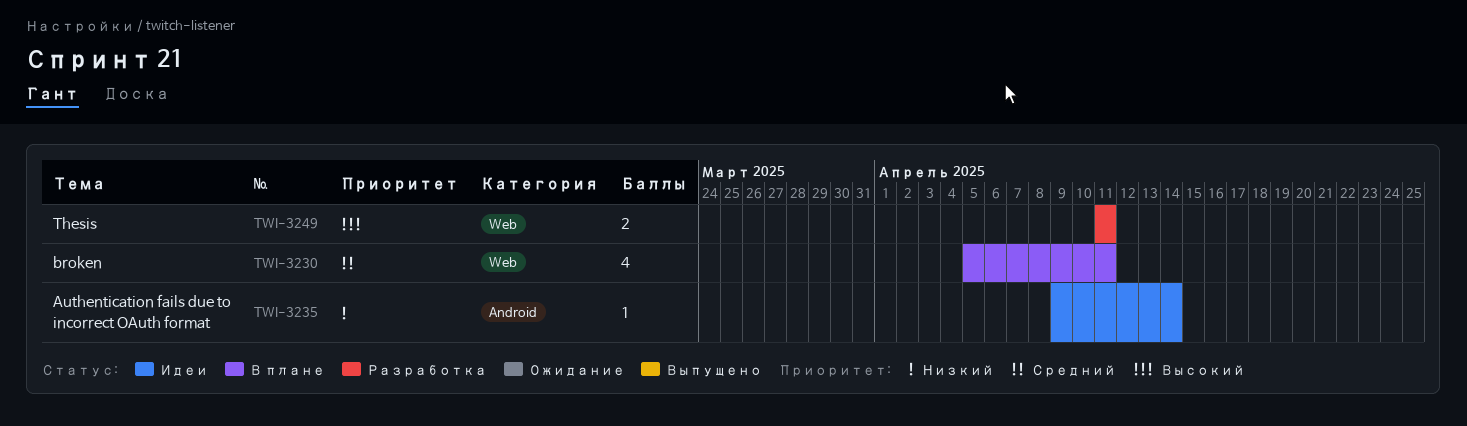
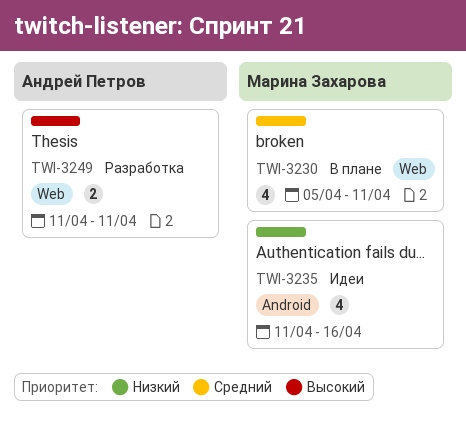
TWI-3235, estimate: 1 -> 4
TWI-3235, start: Apr 9 -> Apr 11
TWI-3235, due: Apr 14 -> Apr 16

